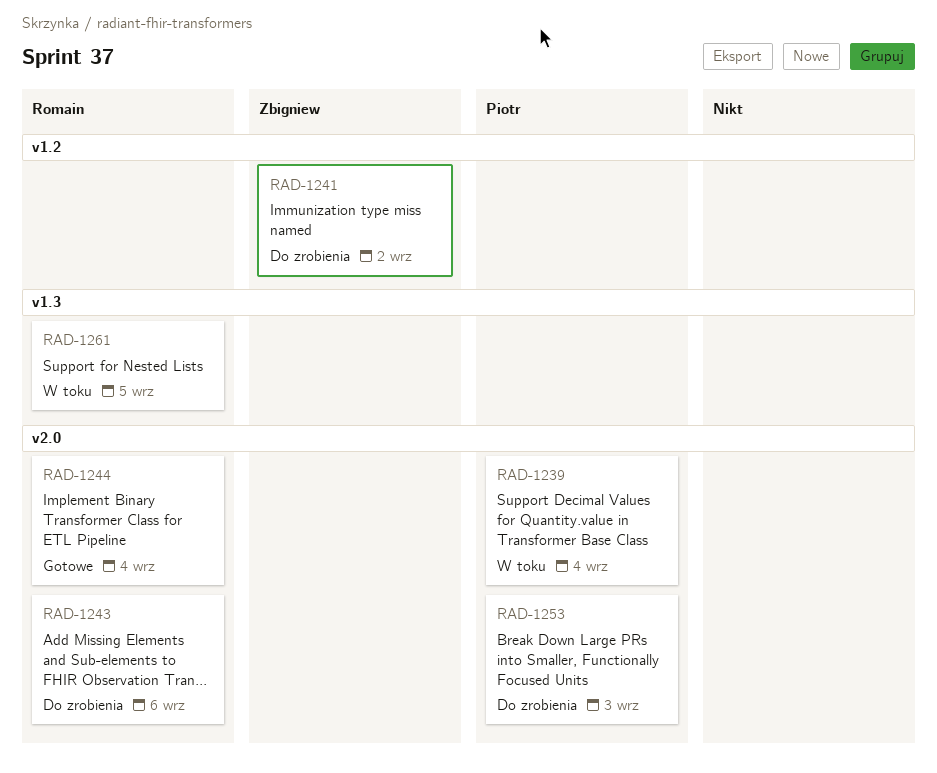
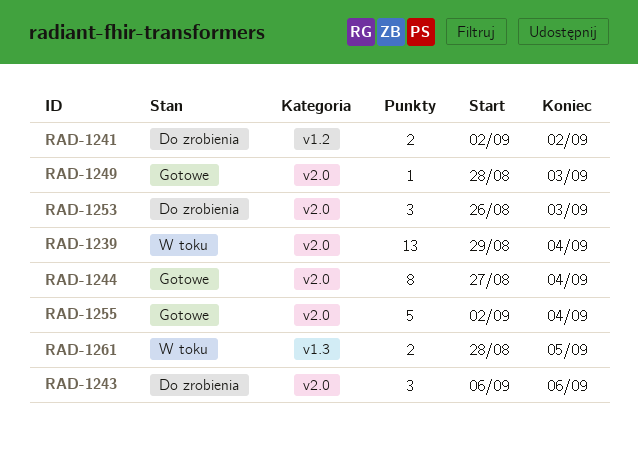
RAD-1249: none -> present
RAD-1255: none -> present

